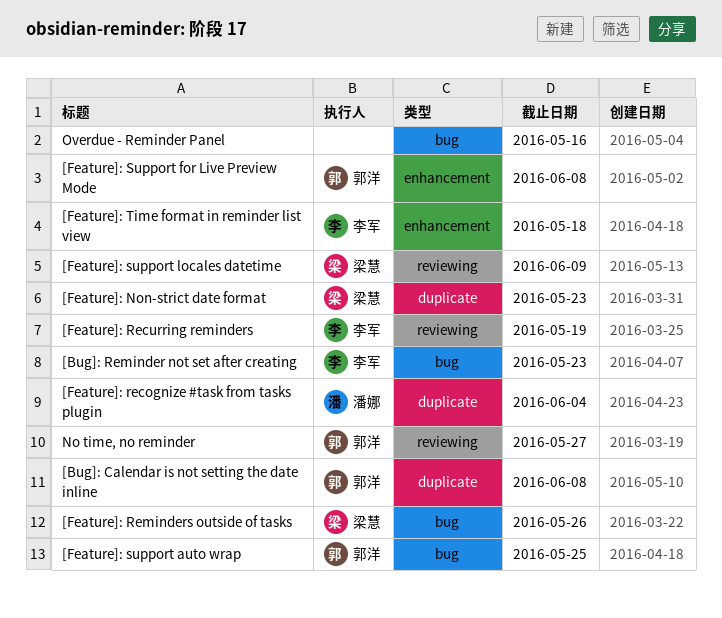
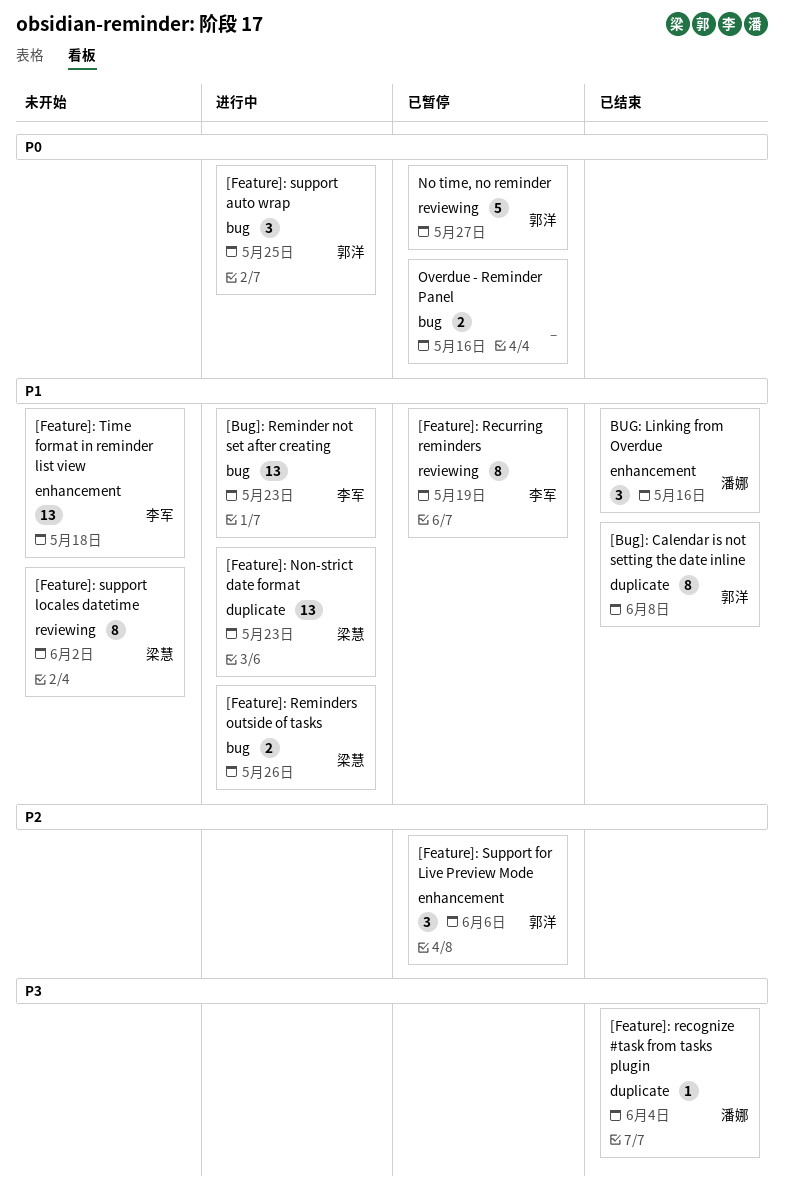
[Feature]: Support for Live Preview Mode, due: Jun 8 -> Jun 6
[Feature]: support locales datetime, due: Jun 9 -> Jun 2
BUG: Linking from Overdue: none -> present

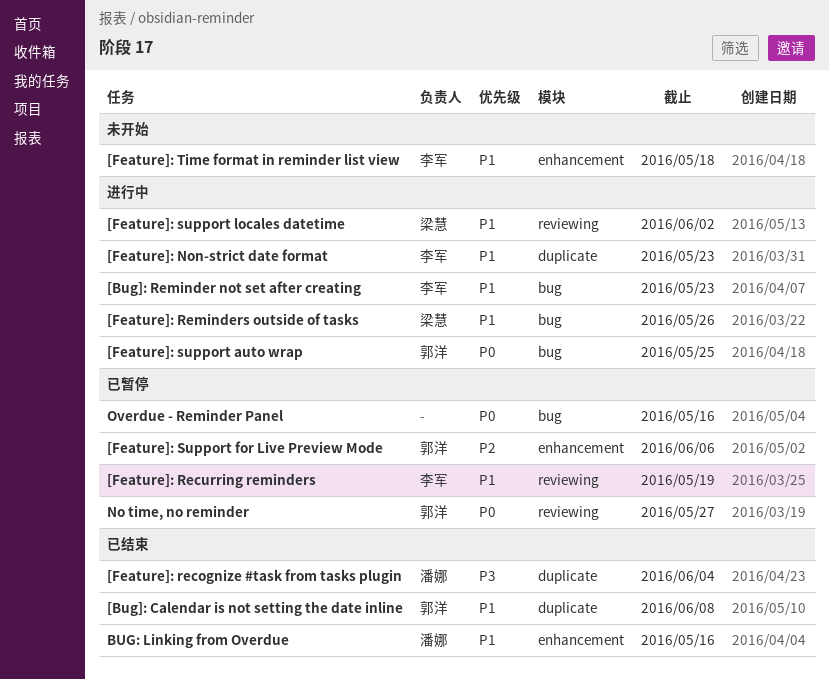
[Feature]: Non-strict date format, owner: 梁慧 -> 李军
[Feature]: support locales datetime, status: 未开始 -> 进行中

